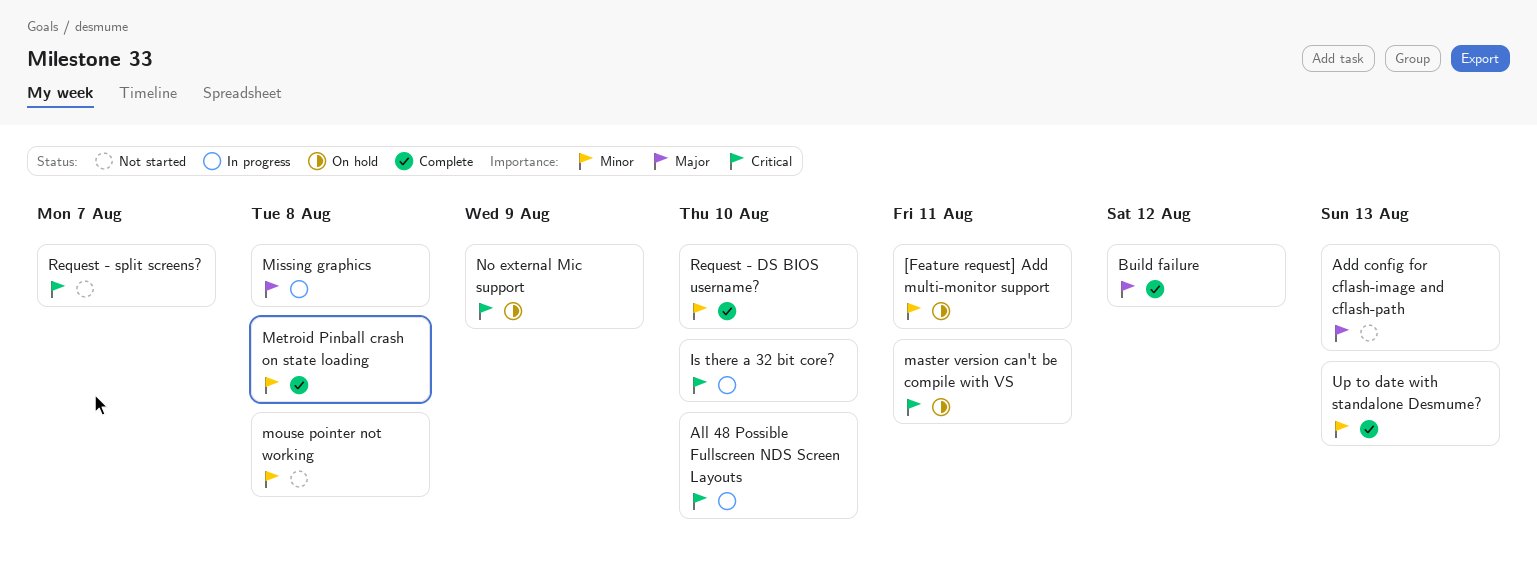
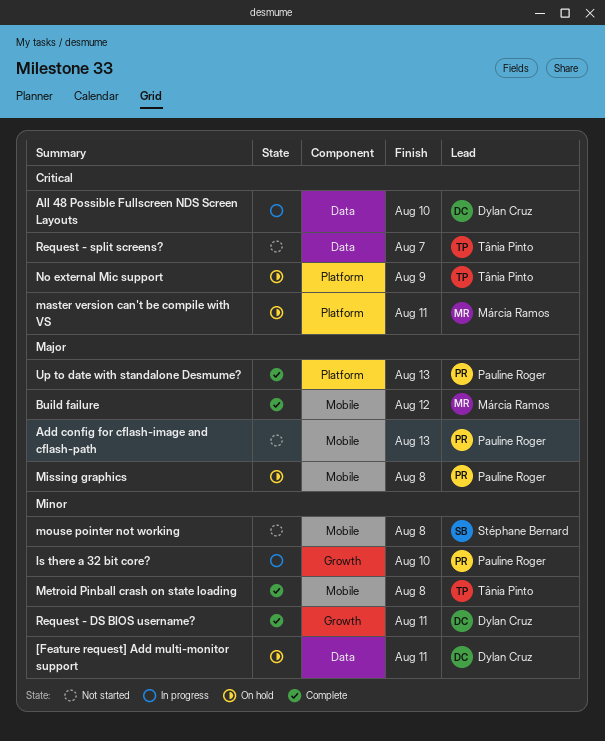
Is there a 32 bit core?, priority: Critical -> Minor
Missing graphics, status: In progress -> On hold
Request - DS BIOS username?, due: Aug 10 -> Aug 11
Up to date with standalone Desmume?, priority: Minor -> Major

